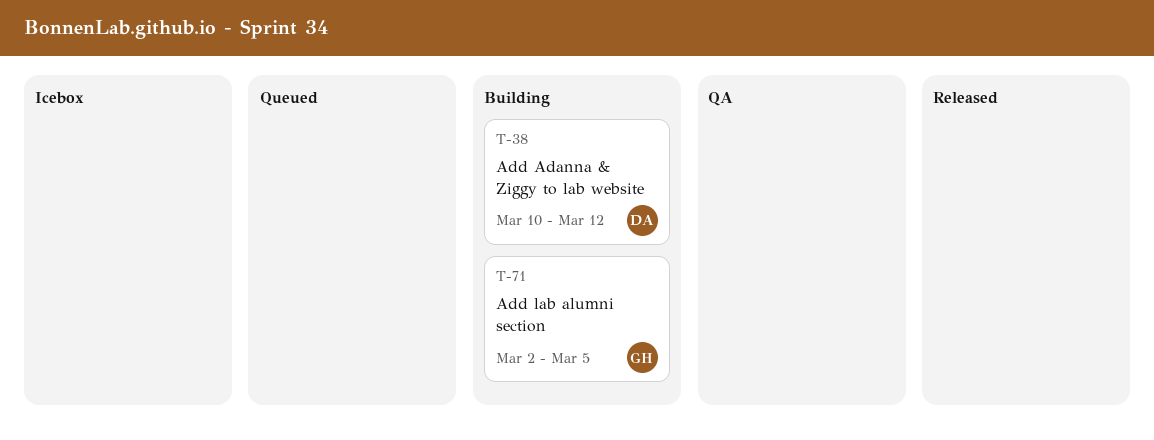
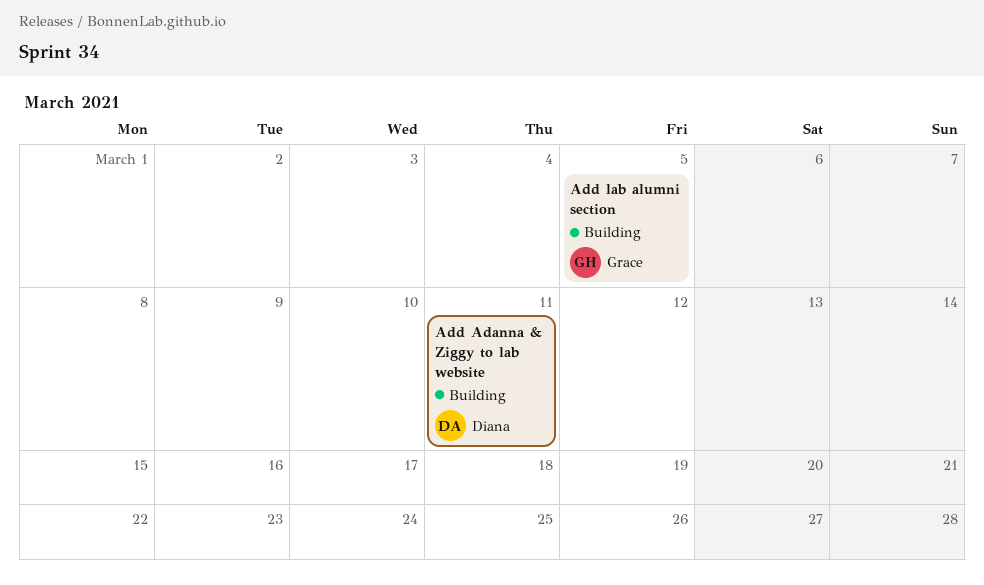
Add Adanna & Ziggy to lab website, due: Mar 12 -> Mar 11

